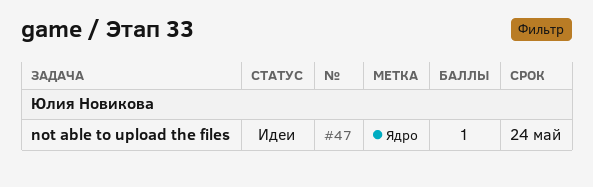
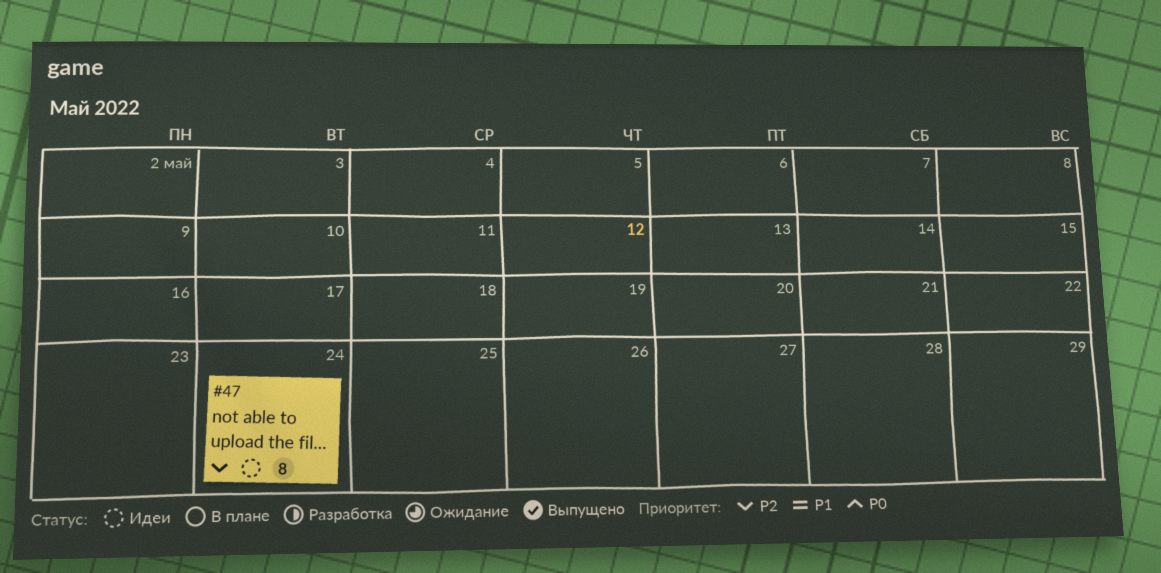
#47, estimate: 1 -> 8

